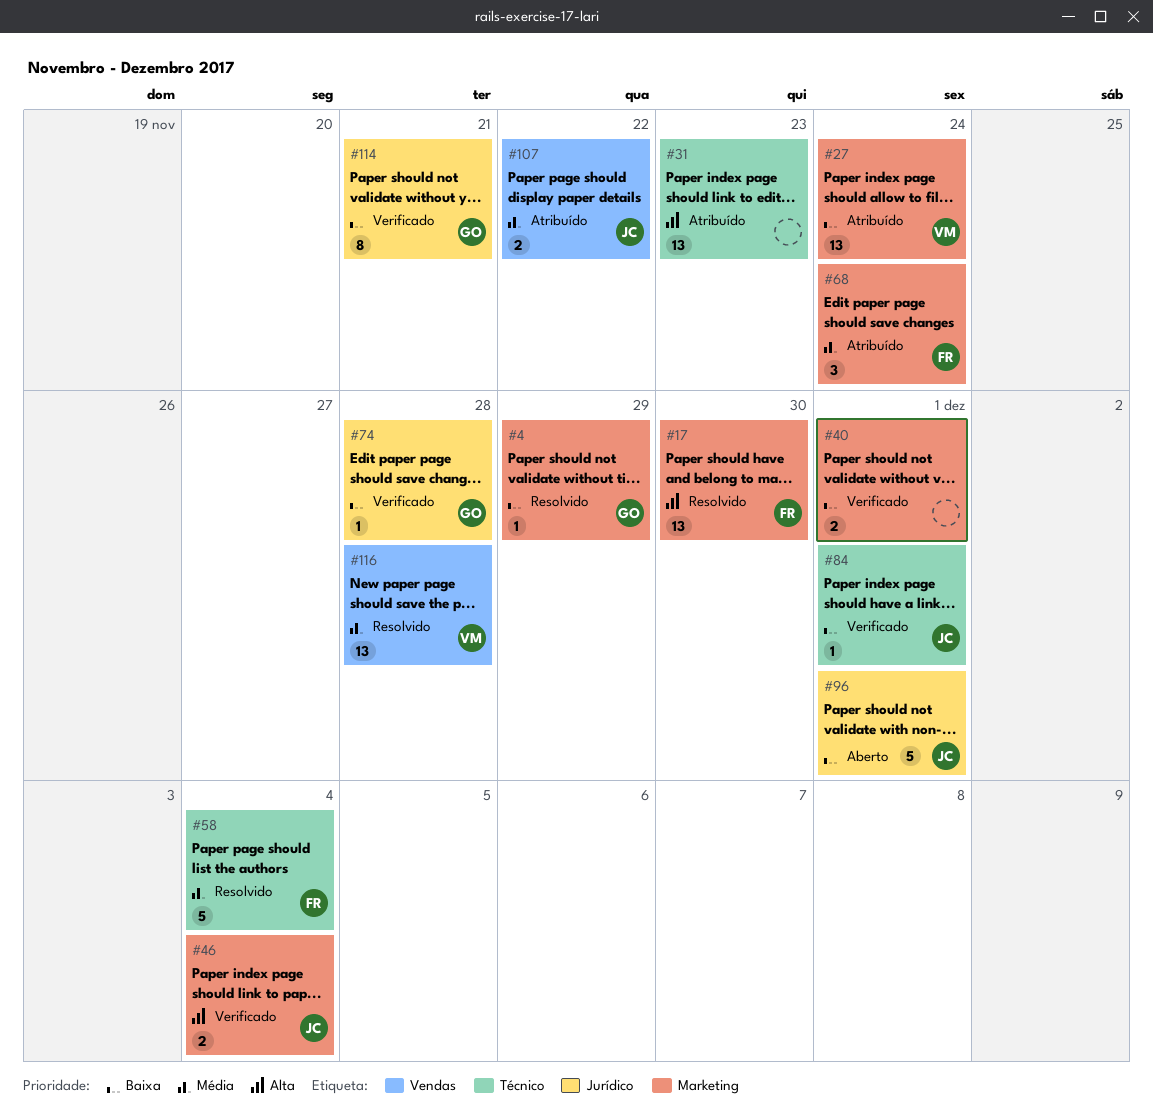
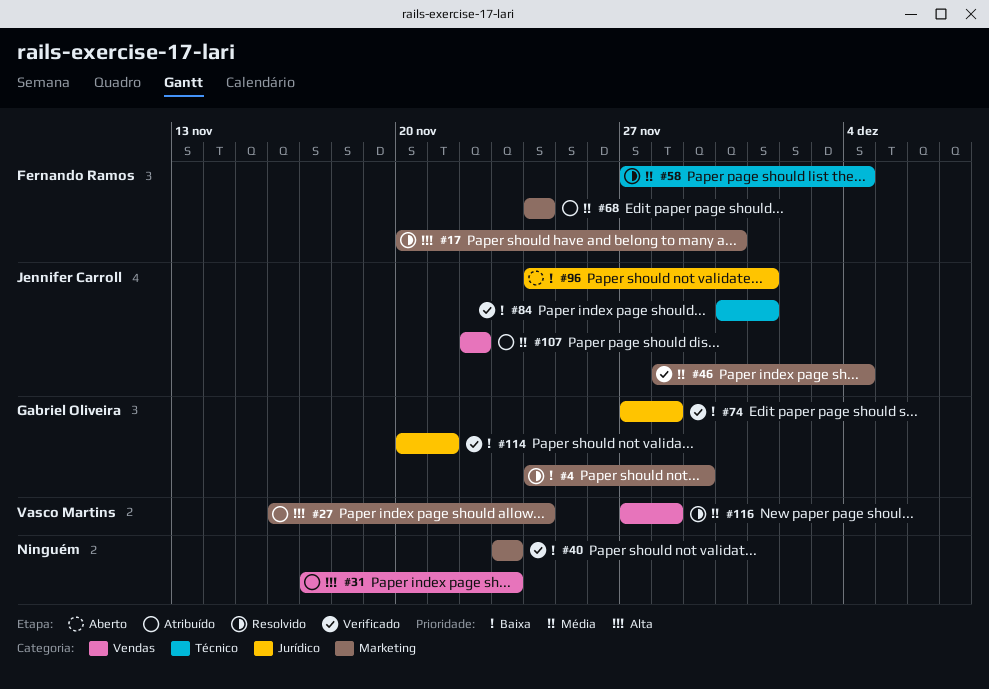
#27, priority: Baixa -> Alta
#31, label: Técnico -> Vendas
#40, due: Dec 1 -> Nov 23
#46, priority: Alta -> Média

